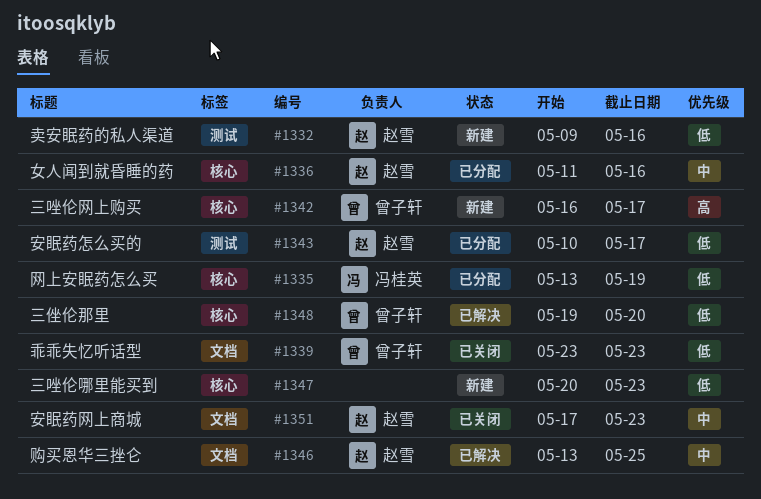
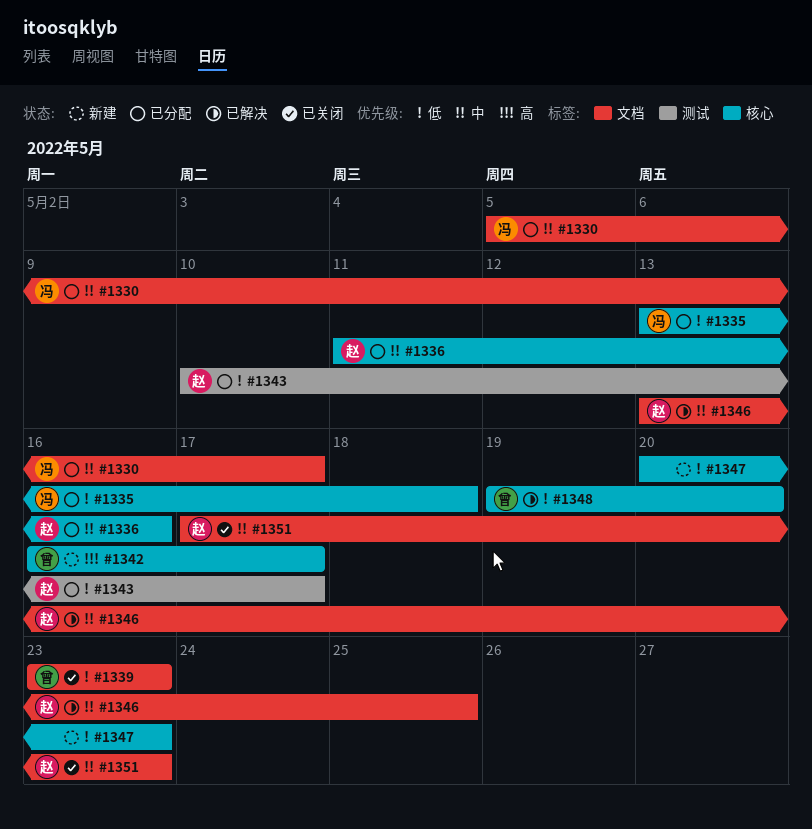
#1330: none -> present
#1332: present -> none
#1335, due: May 19 -> May 18

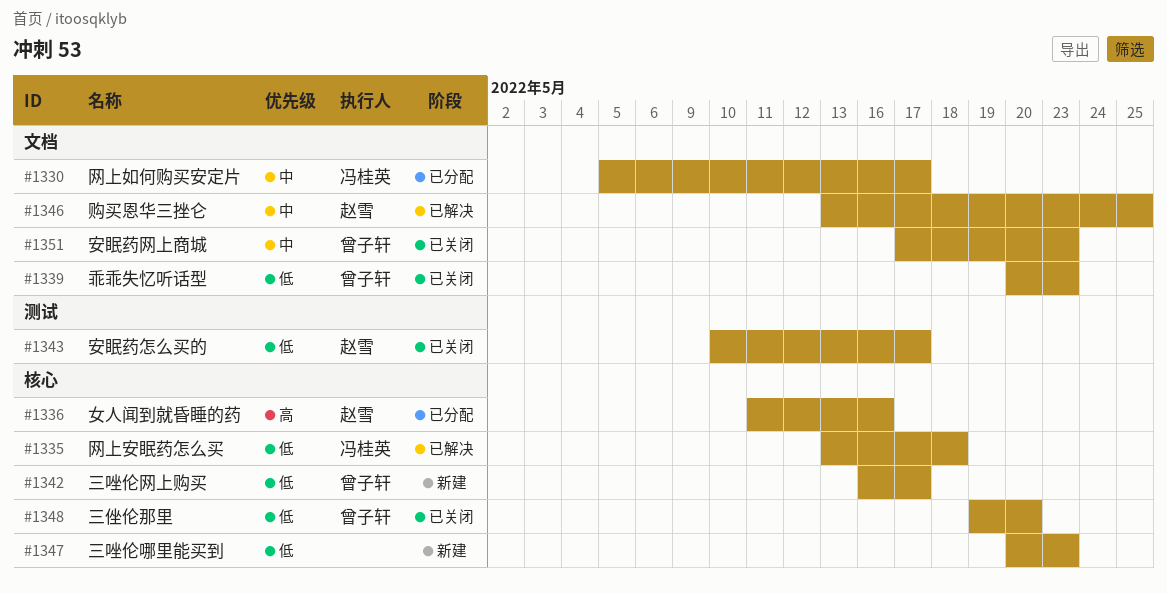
#1335, status: 已分配 -> 已解决
#1336, priority: 中 -> 高
#1339, start: May 23 -> May 20
#1342, priority: 高 -> 低
#1343, status: 已分配 -> 已关闭
#1348, status: 已解决 -> 已关闭
#1351, owner: 赵雪 -> 曾子轩

